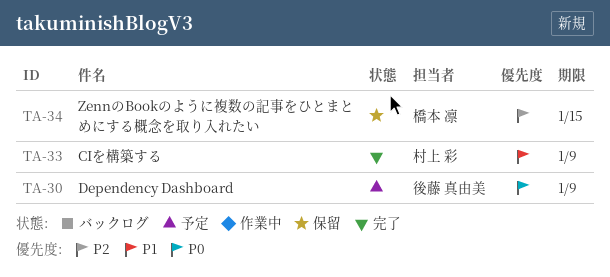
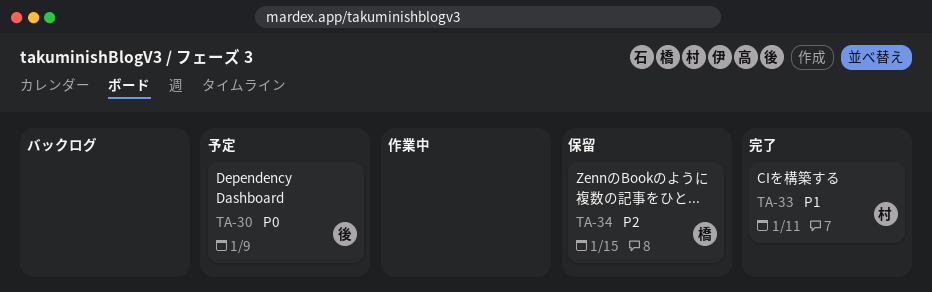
TA-33, due: Jan 9 -> Jan 11

